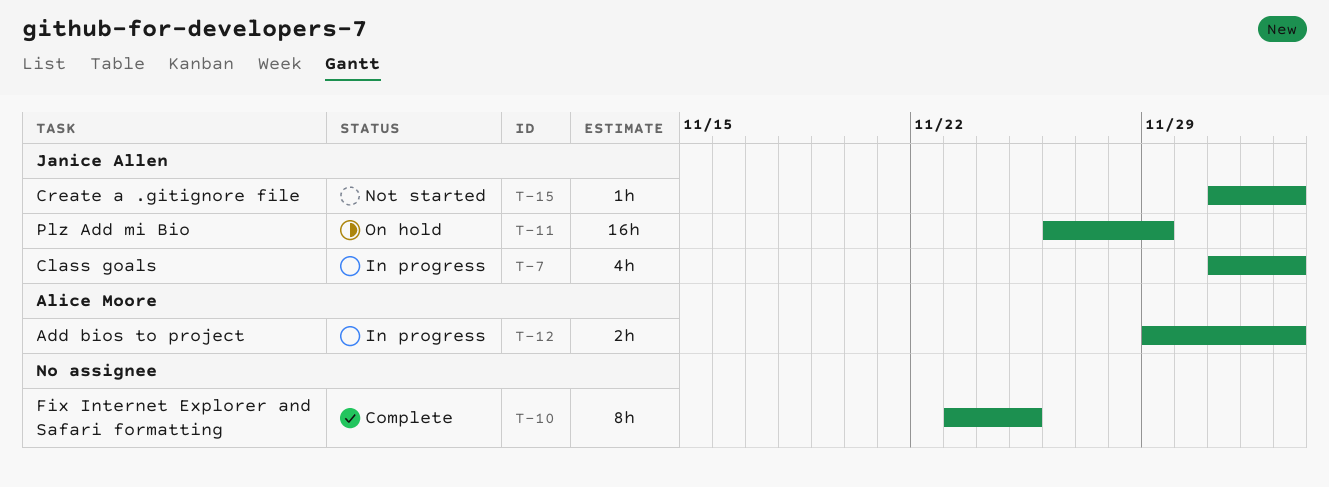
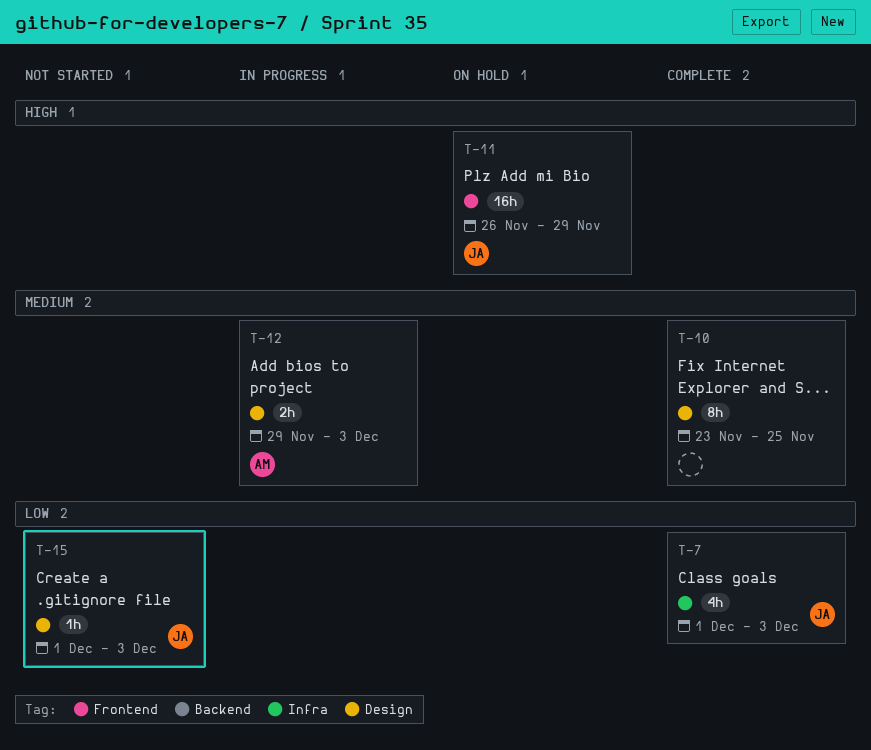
T-7, status: In progress -> Complete

